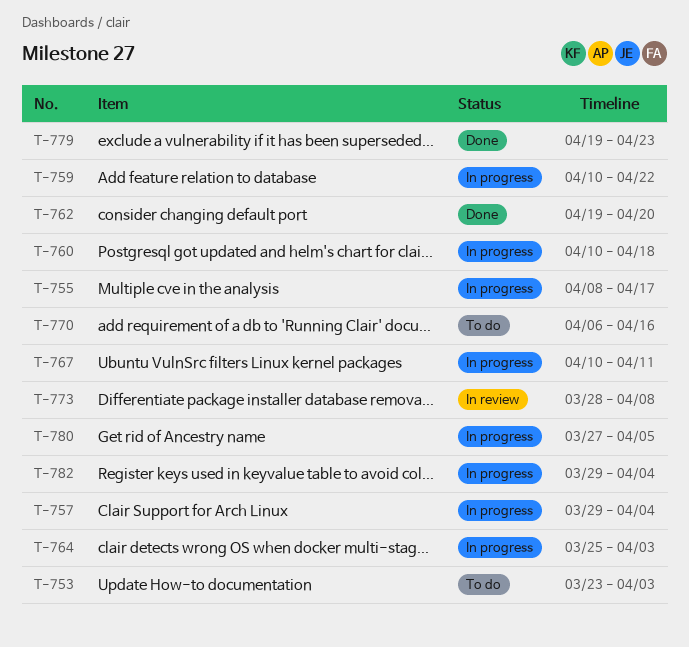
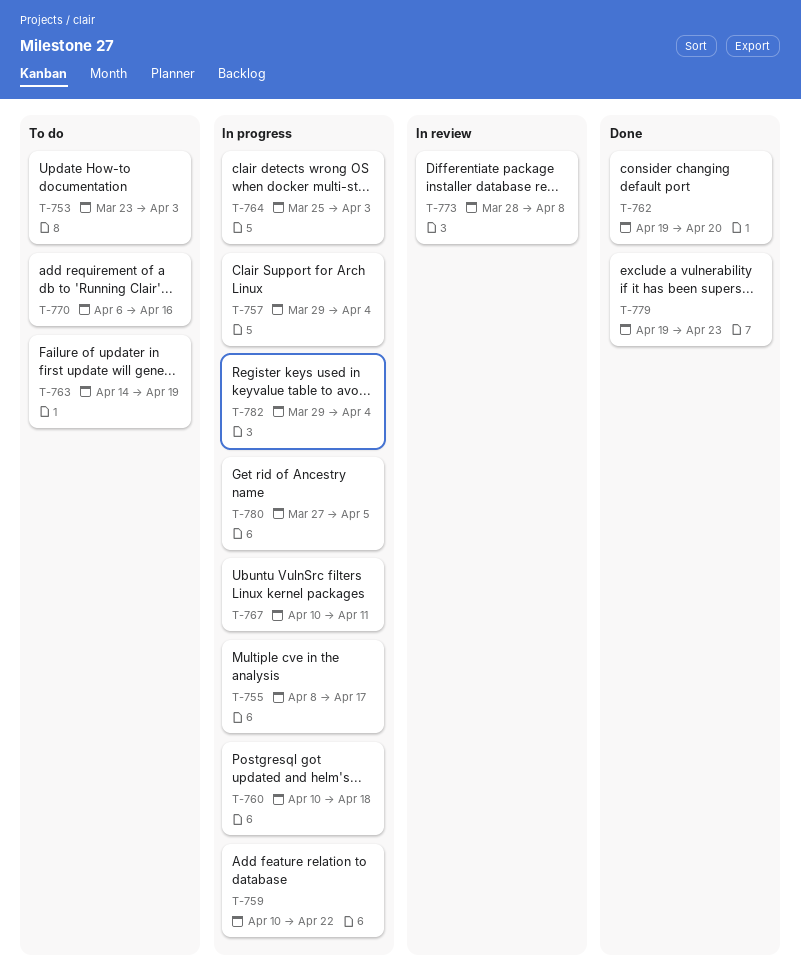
T-763: none -> present

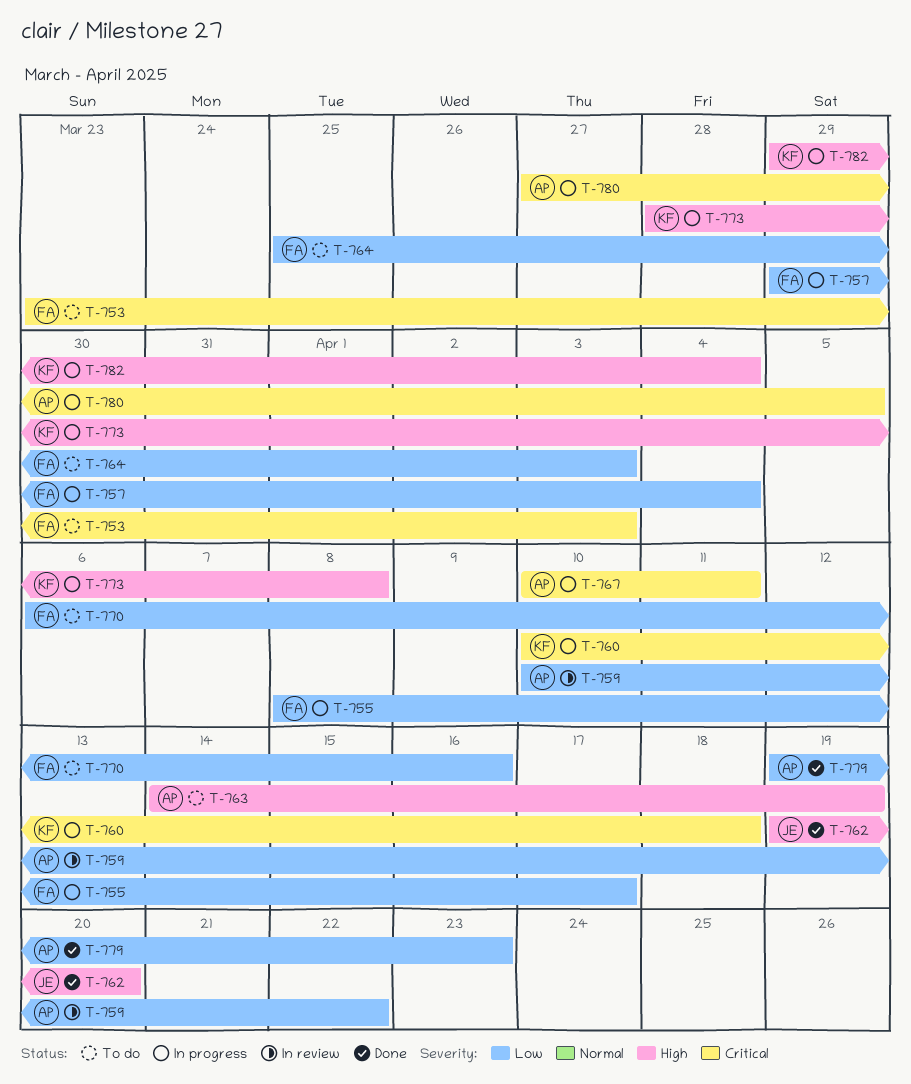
T-759, status: In progress -> In review
T-764, status: In progress -> To do
T-773, status: In review -> In progress

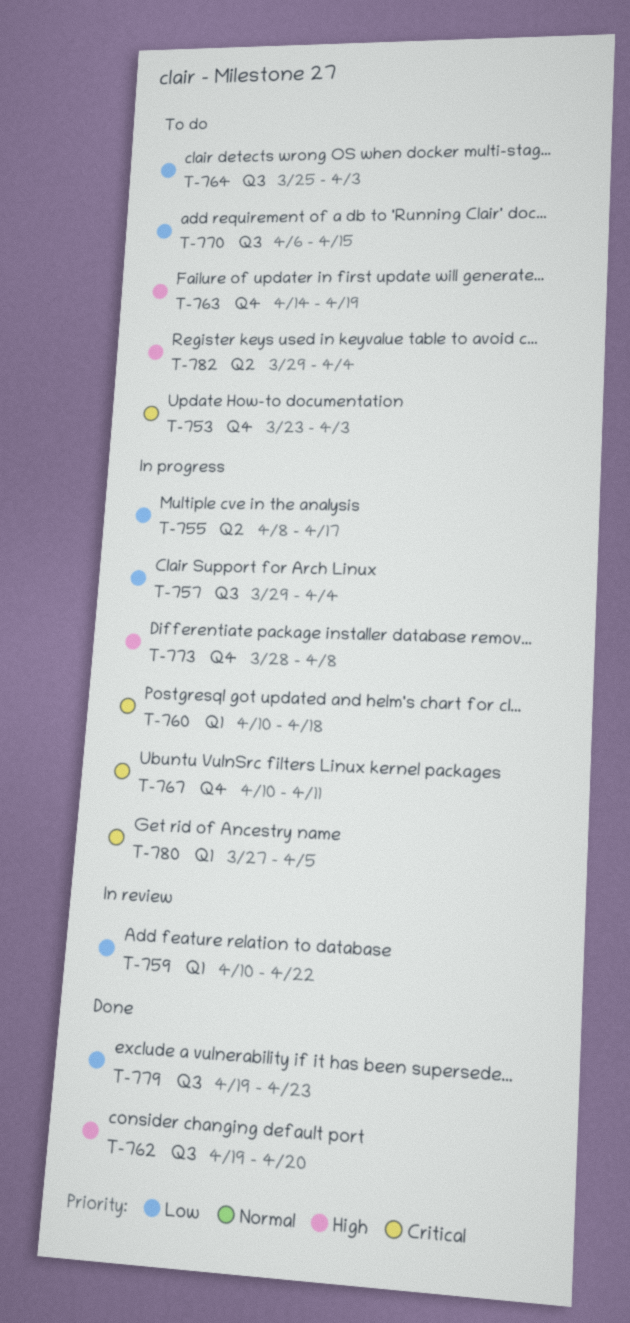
T-770, due: Apr 16 -> Apr 15
T-782, status: In progress -> To do

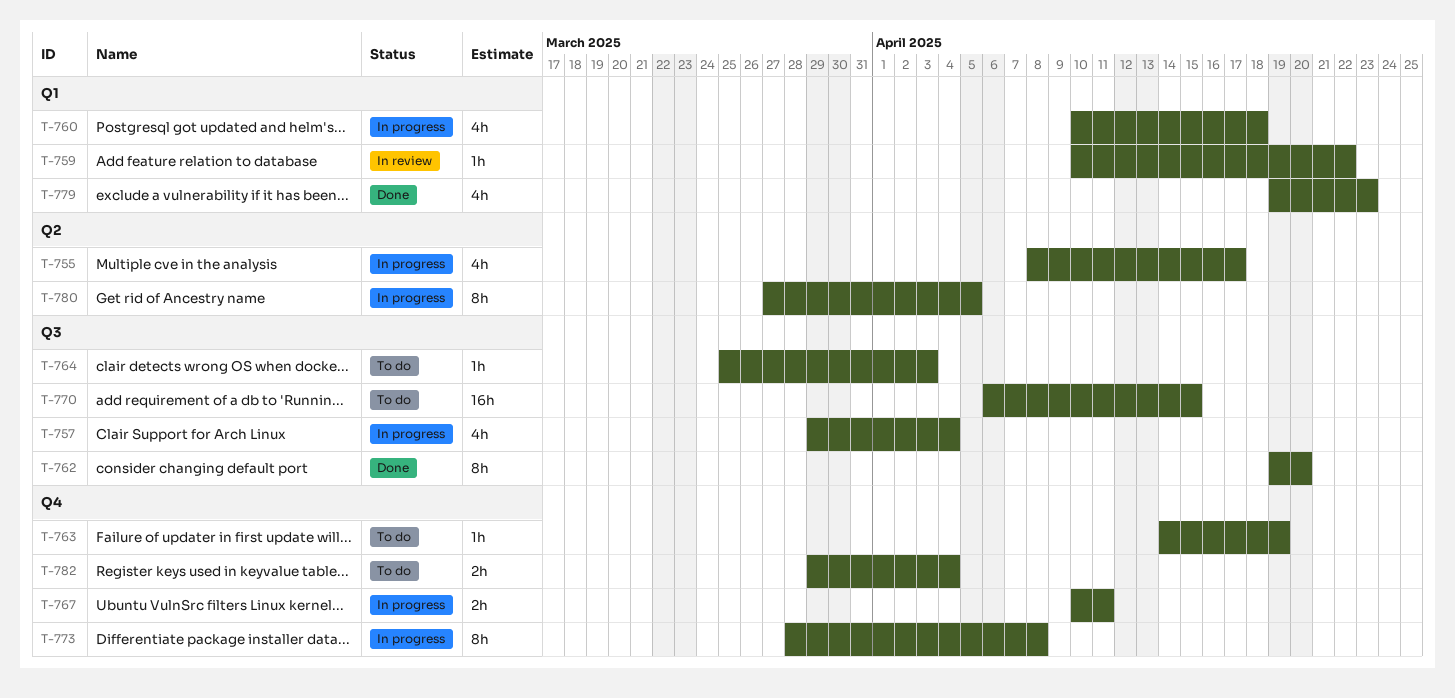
T-753: present -> none
T-779, label: Q3 -> Q1
T-780, label: Q1 -> Q2
T-782, label: Q2 -> Q4

